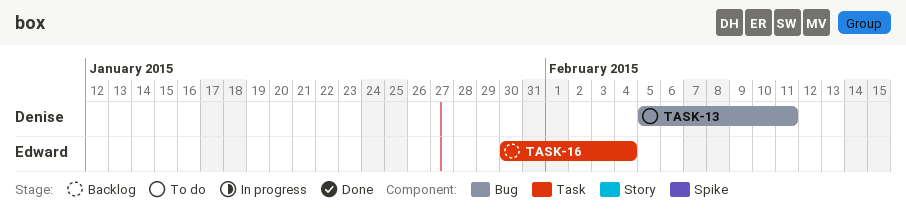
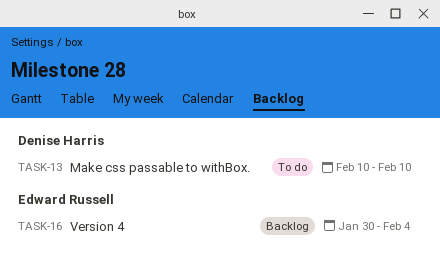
TASK-13, start: Feb 5 -> Feb 10
TASK-13, due: Feb 11 -> Feb 10

